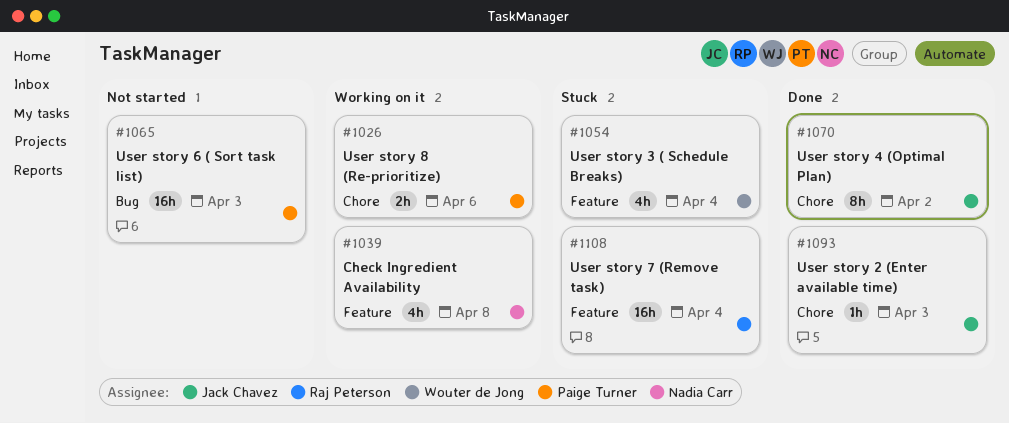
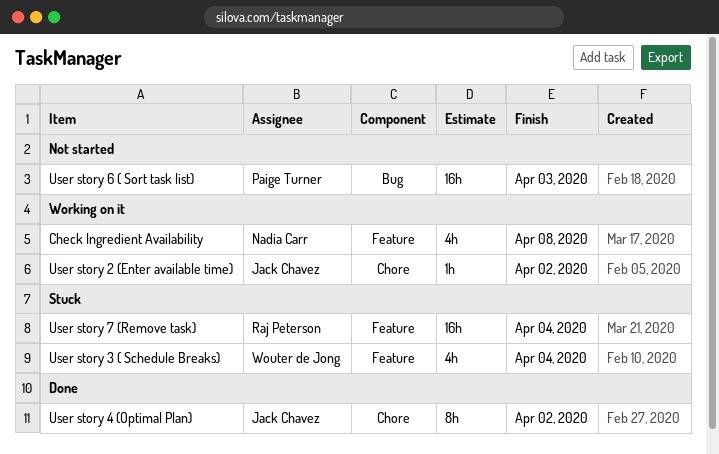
User story 2 (Enter available time), status: Done -> Working on it
User story 2 (Enter available time), due: Apr 3 -> Apr 2
User story 8 (Re-prioritize): present -> none

